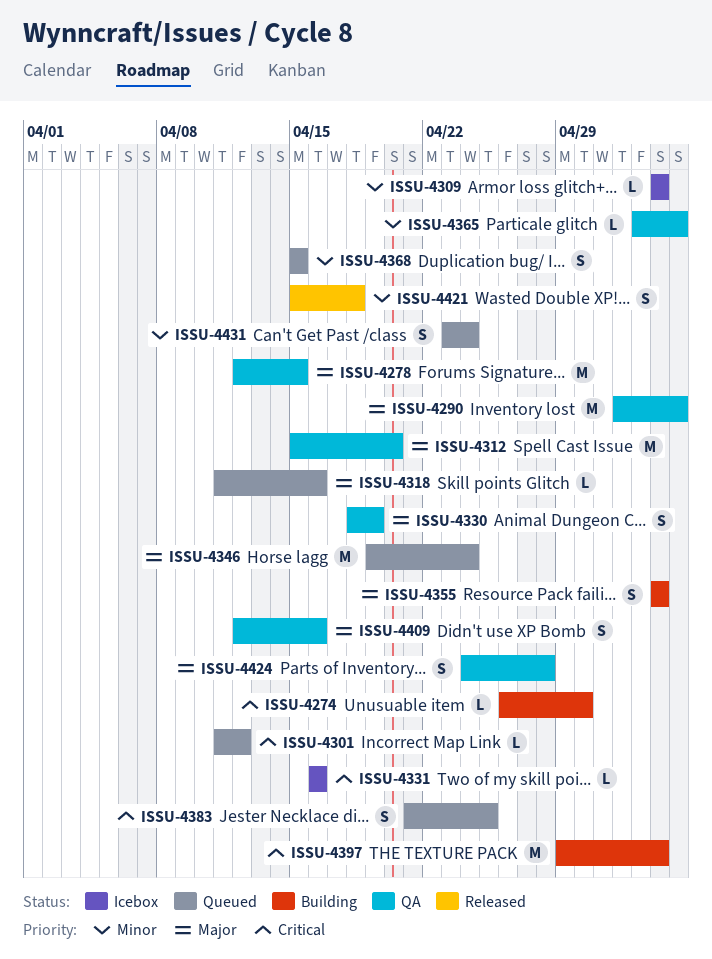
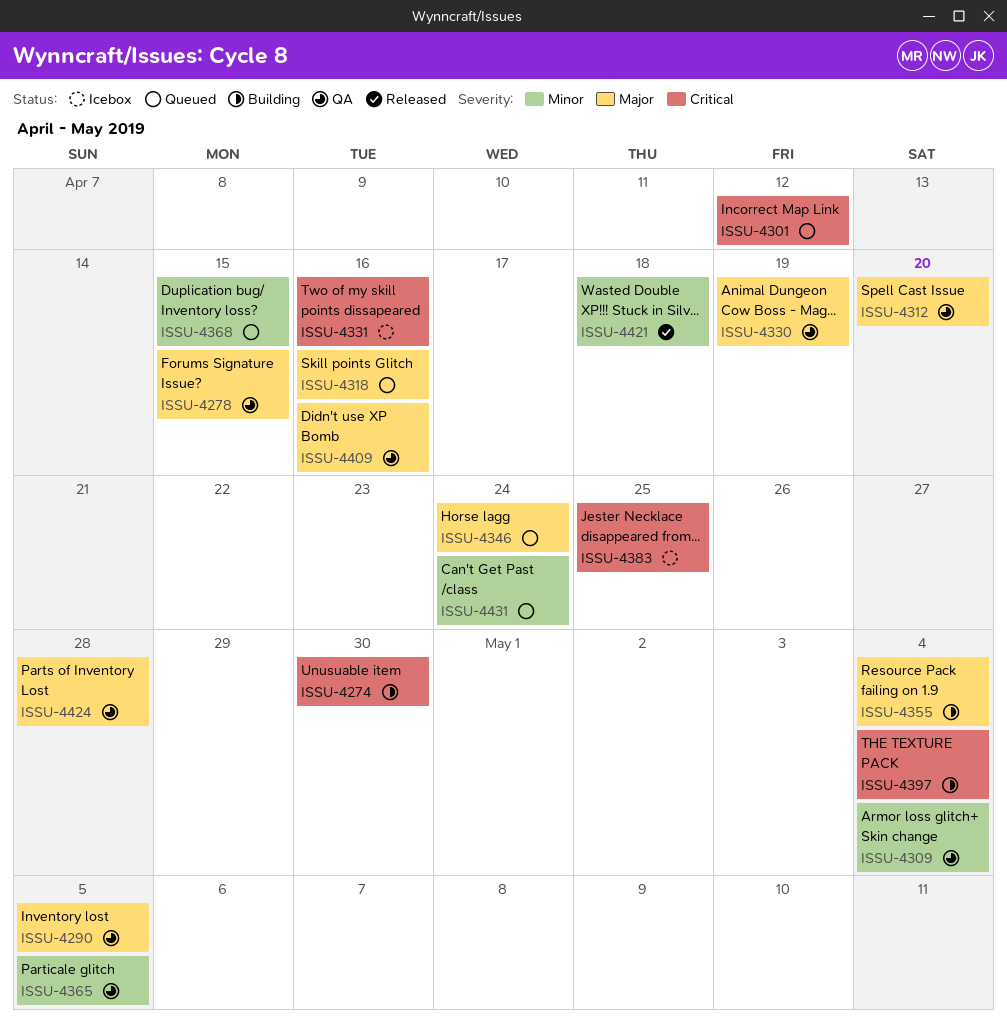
ISSU-4309, status: Icebox -> QA
ISSU-4383, status: Queued -> Icebox

